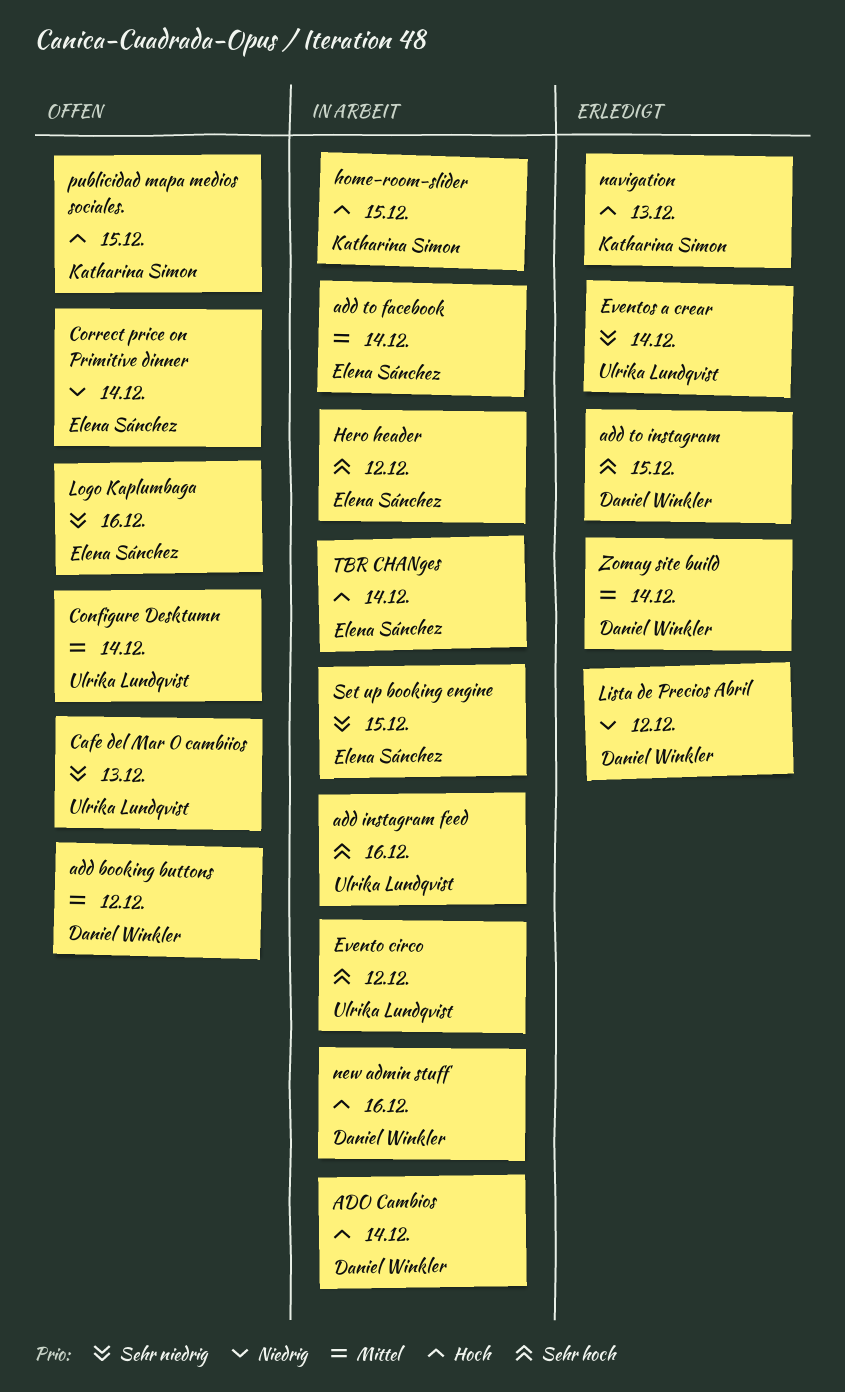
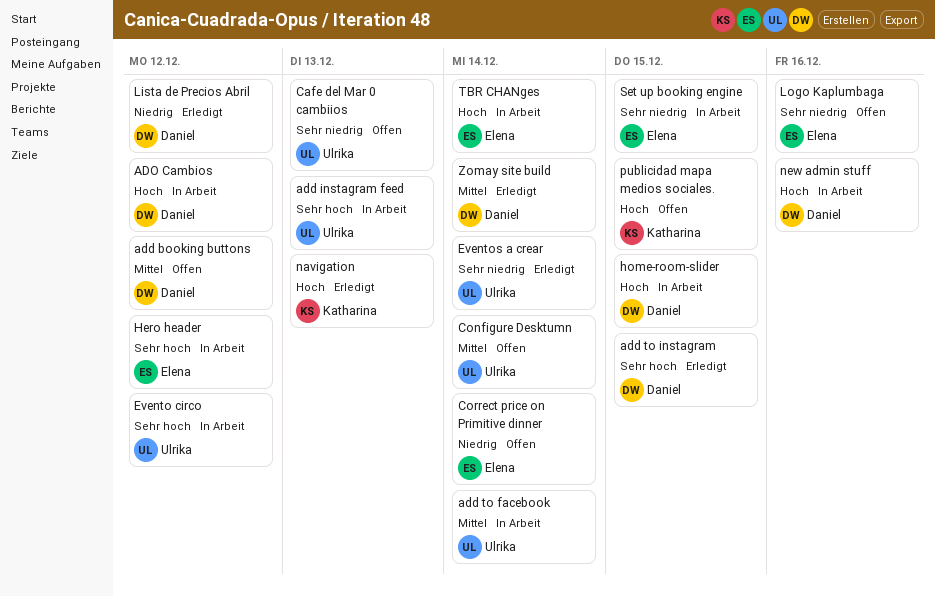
add instagram feed, due: Dec 16 -> Dec 13
add to facebook, owner: Elena Sánchez -> Ulrika Lundqvist
ADO Cambios, due: Dec 14 -> Dec 12
home-room-slider, owner: Katharina Simon -> Daniel Winkler

